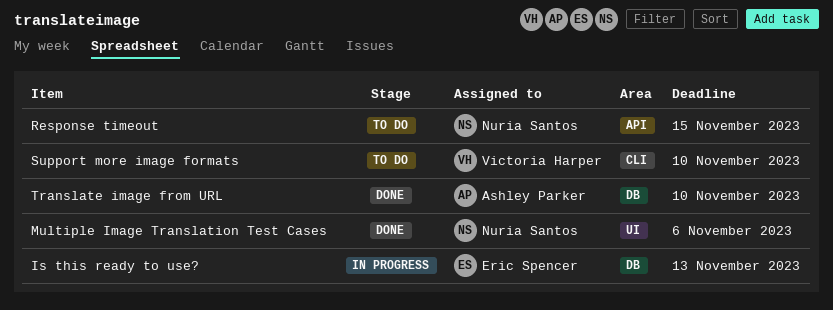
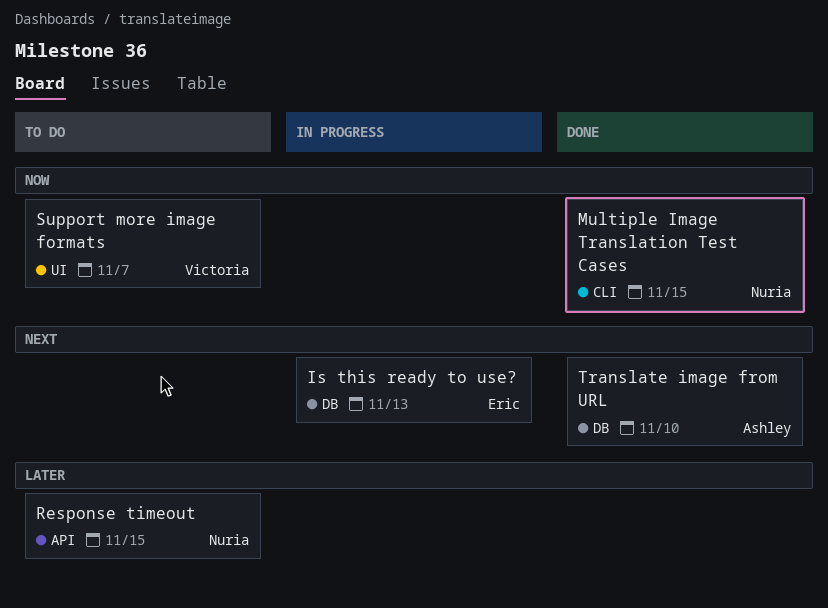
Multiple Image Translation Test Cases, label: UI -> CLI
Multiple Image Translation Test Cases, due: Nov 6 -> Nov 15
Support more image formats, label: CLI -> UI
Support more image formats, due: Nov 10 -> Nov 7

